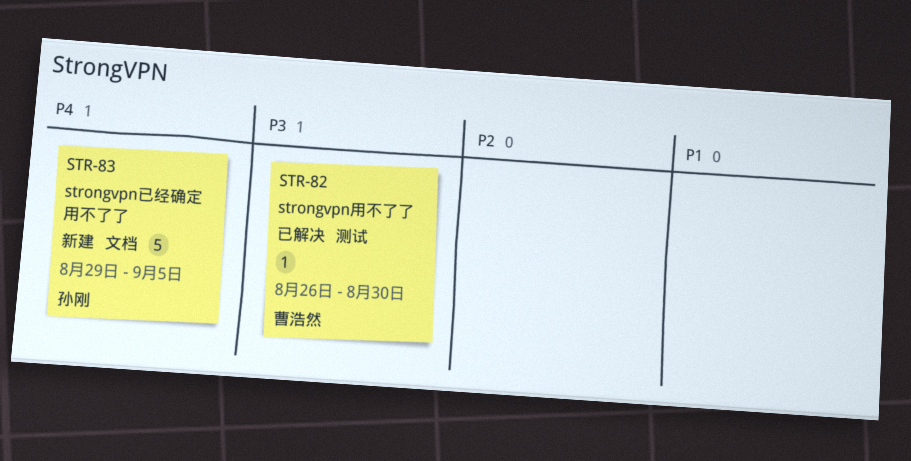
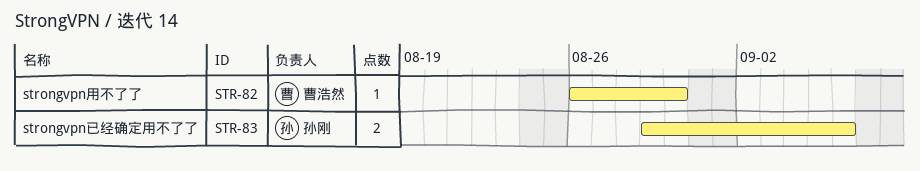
STR-83, estimate: 5 -> 2
STR-83, due: Sep 5 -> Sep 6

